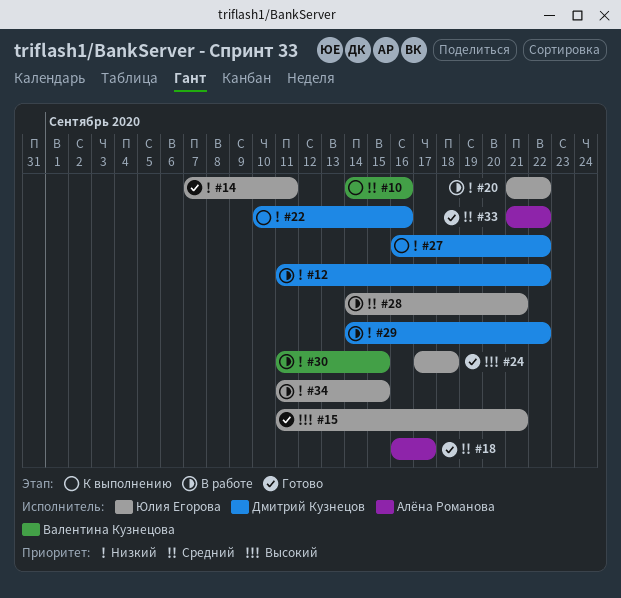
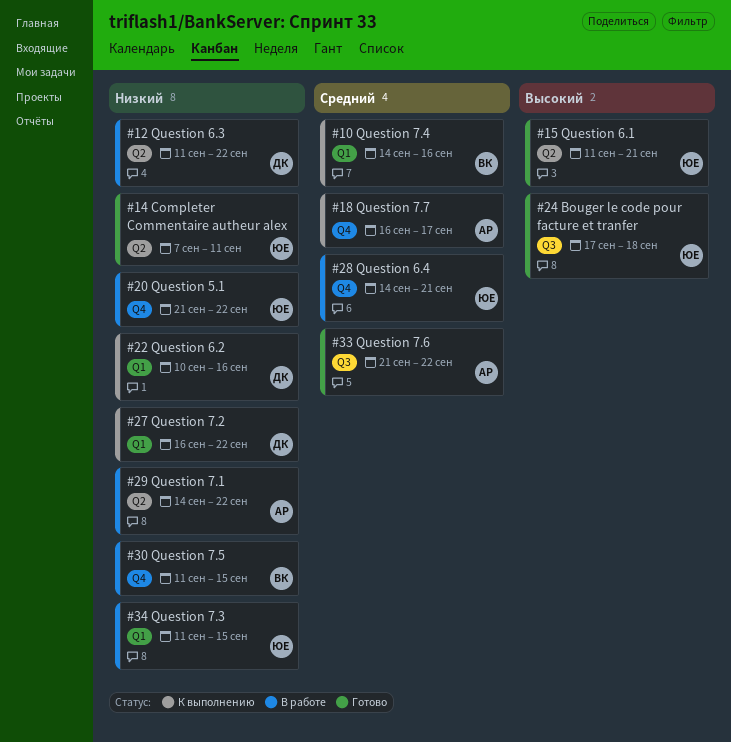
#18, status: Готово -> К выполнению
#29, owner: Дмитрий Кузнецов -> Алёна Романова

